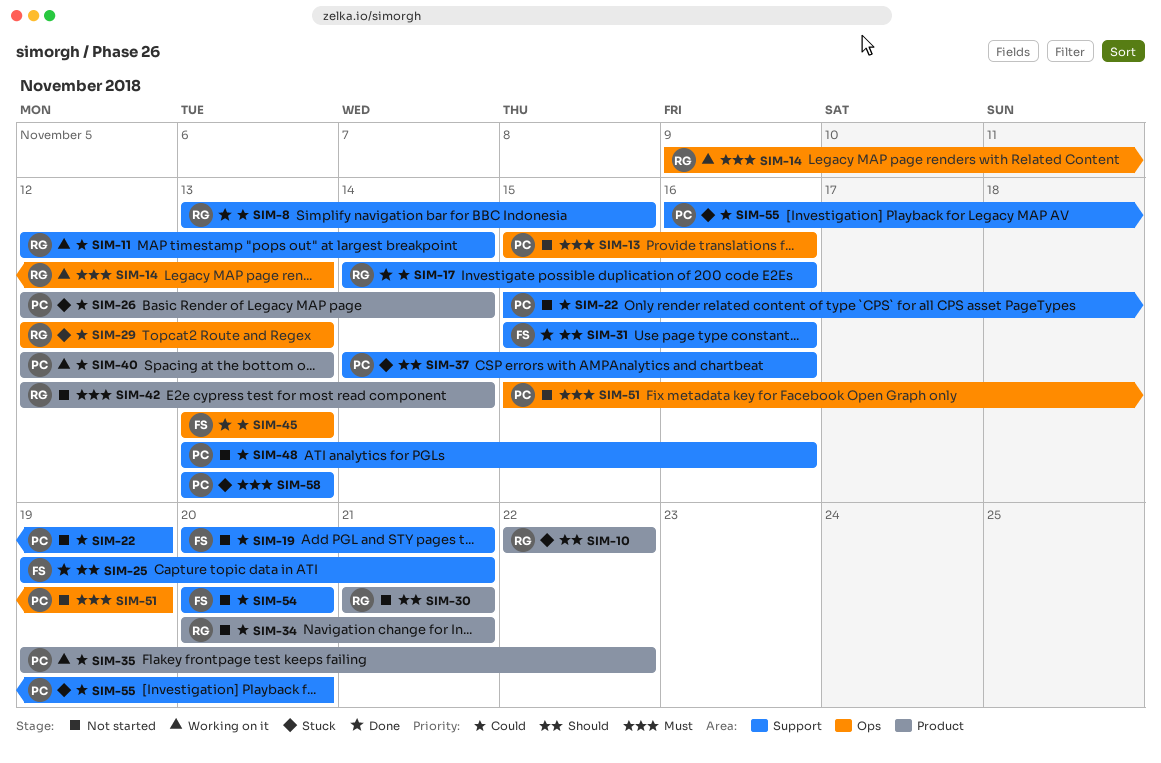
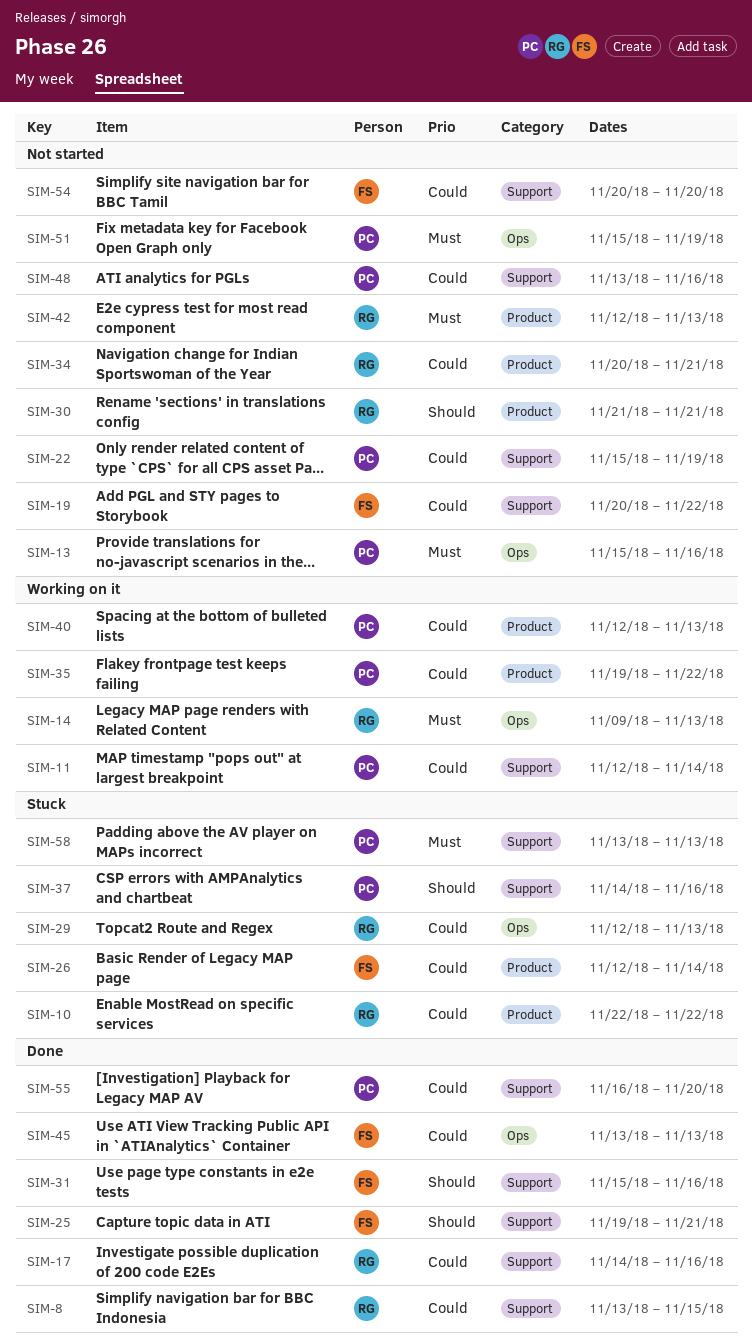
SIM-10, priority: Should -> Could
SIM-11, owner: RG -> PC
SIM-19, due: Nov 21 -> Nov 22
SIM-26, owner: PC -> FS
SIM-42, due: Nov 14 -> Nov 13
SIM-55, status: Stuck -> Done

